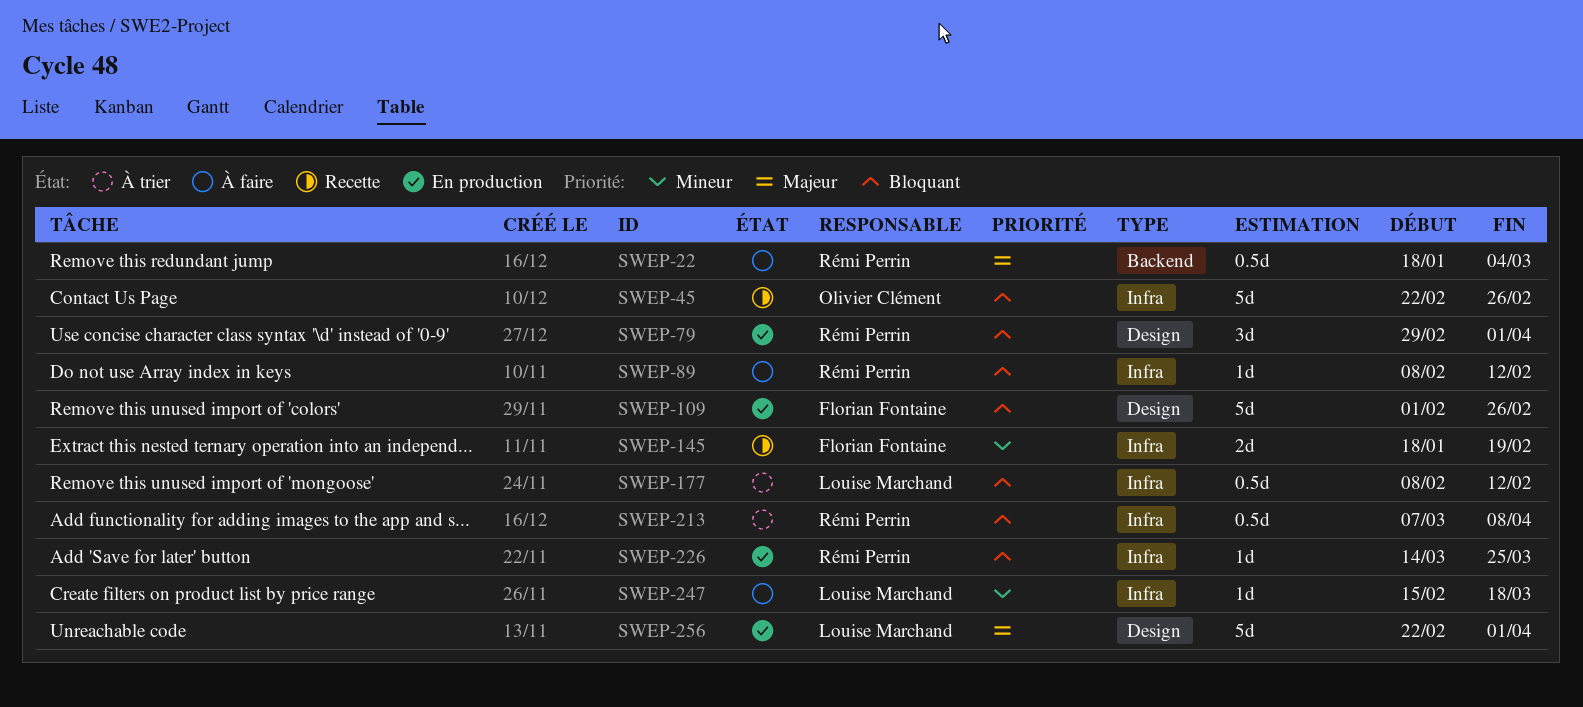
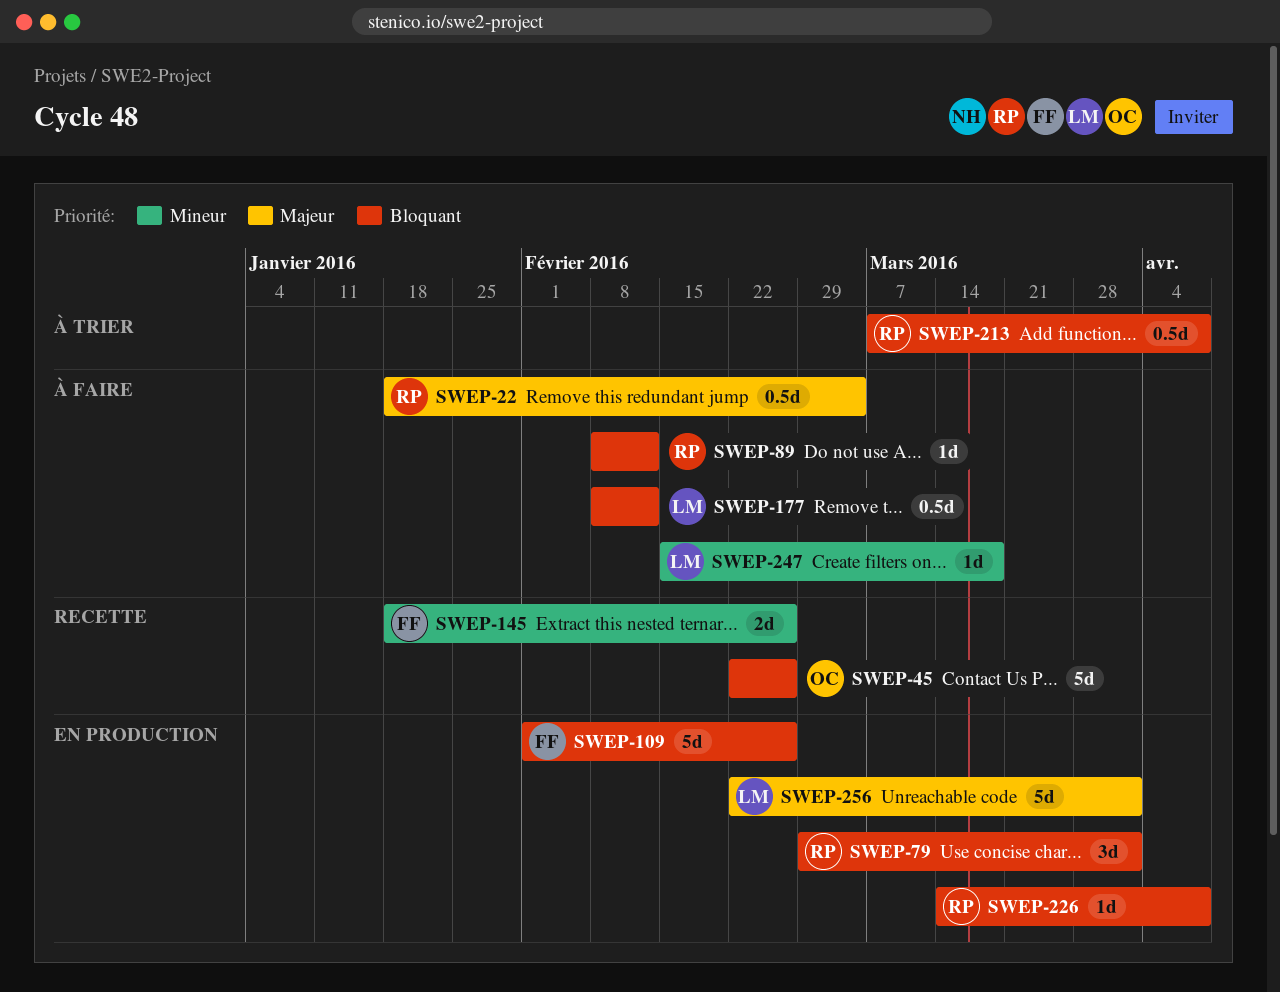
SWEP-145, due: Feb 19 -> Feb 26
SWEP-177, status: À trier -> À faire
SWEP-226, due: Mar 25 -> Apr 8

